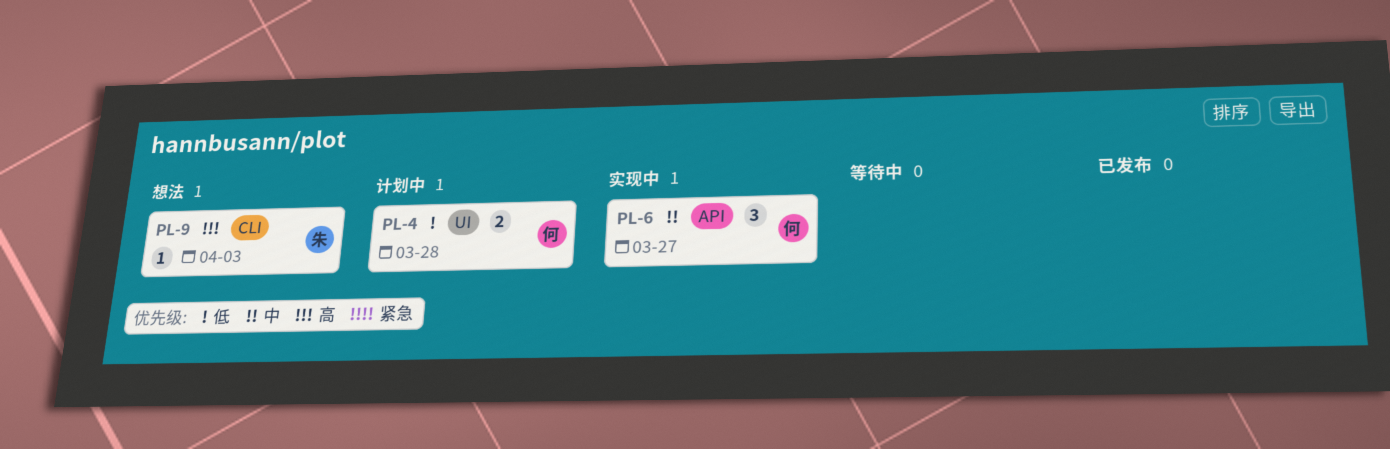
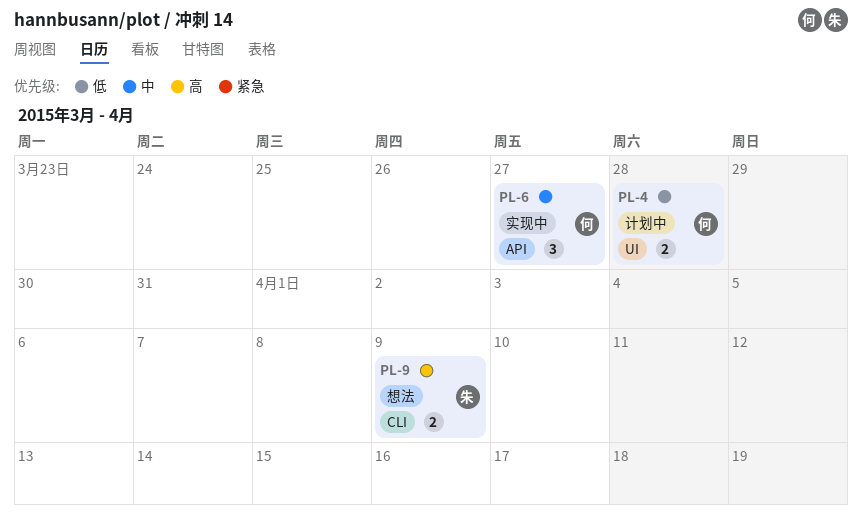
PL-9, estimate: 1 -> 2
PL-9, due: Apr 3 -> Apr 9

